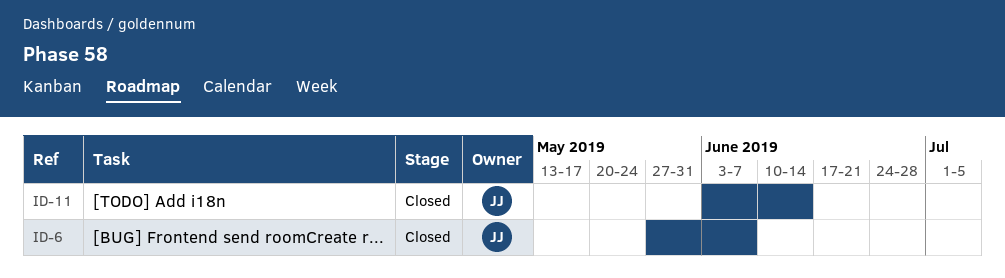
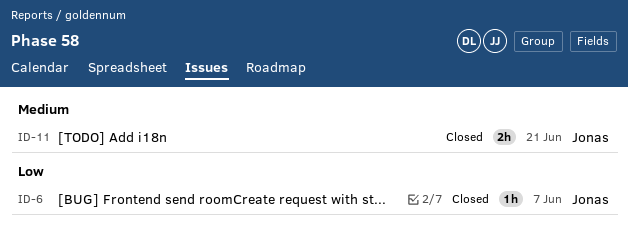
ID-11, due: Jun 14 -> Jun 21

